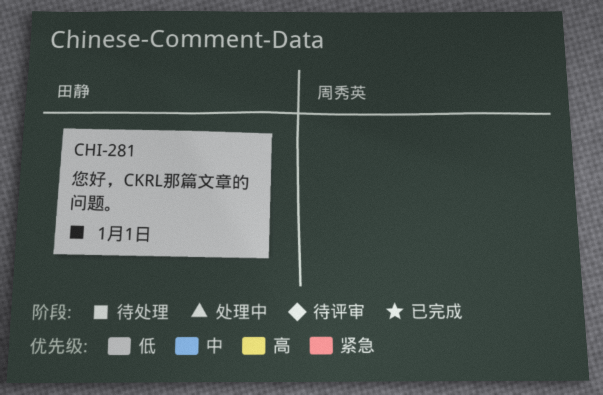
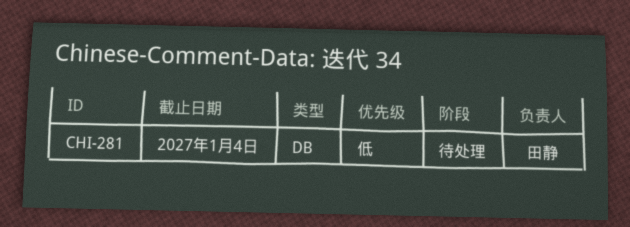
CHI-281, due: Jan 1 -> Jan 4

